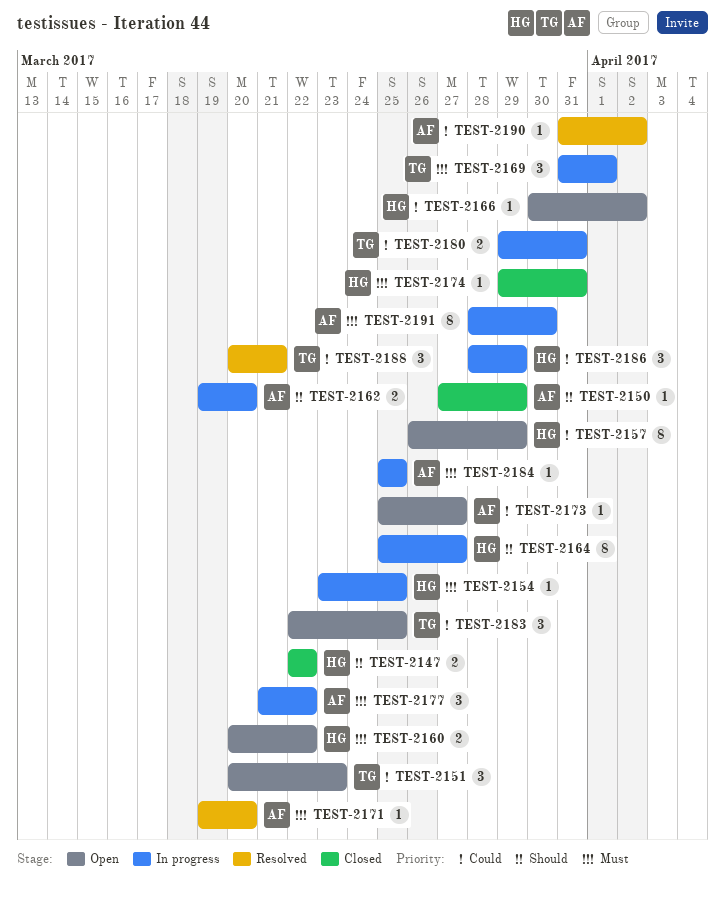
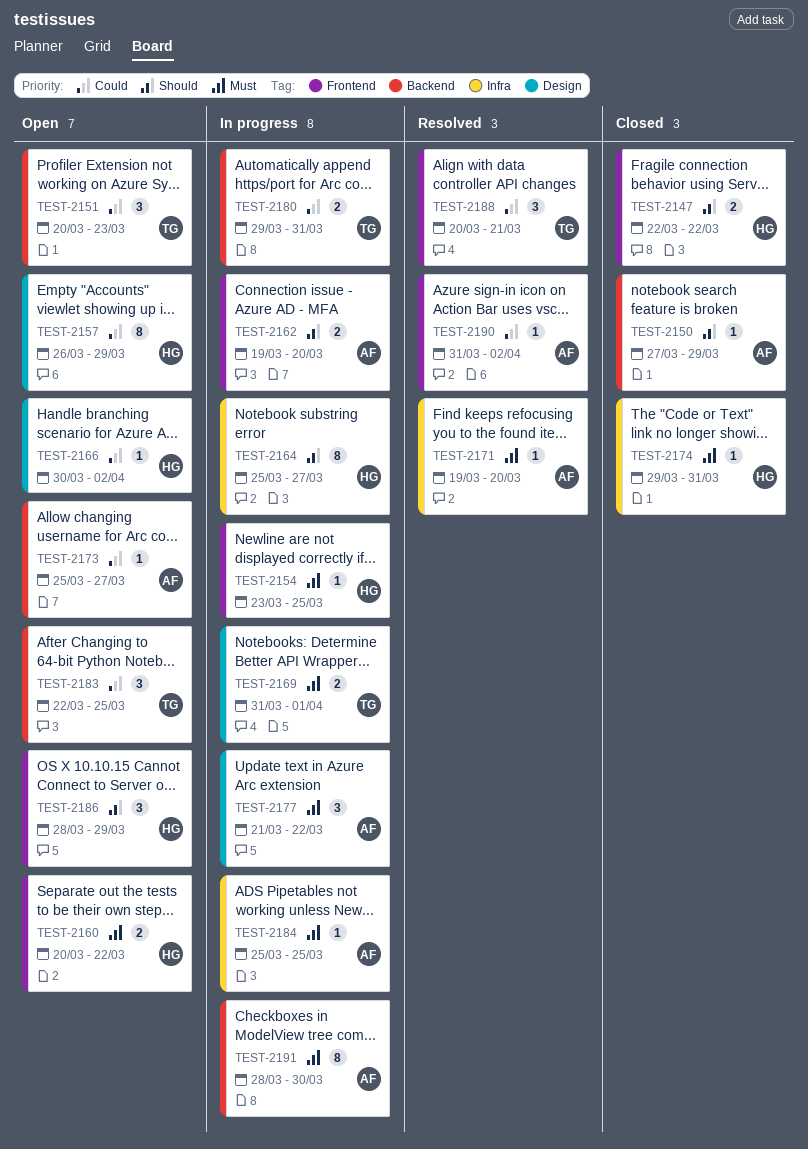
TEST-2169, estimate: 3 -> 2
TEST-2186, status: In progress -> Open
TEST-2186, priority: Could -> Should

